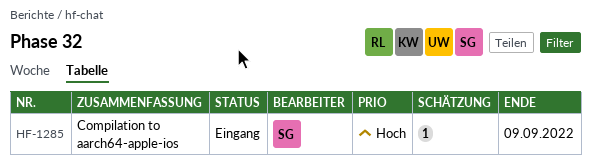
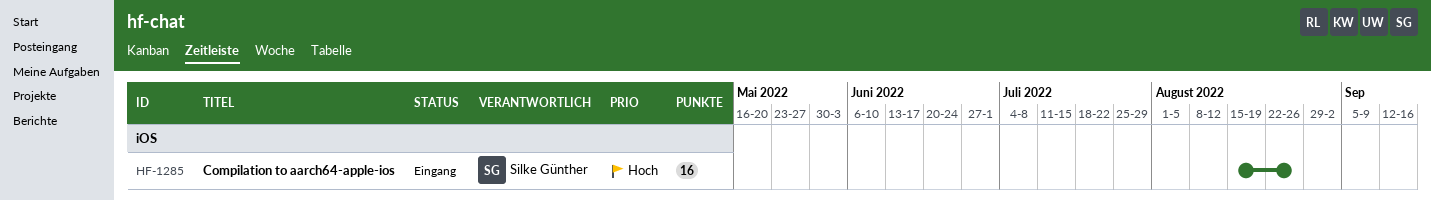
HF-1285, estimate: 1 -> 16
HF-1285, due: Sep 9 -> Aug 26

